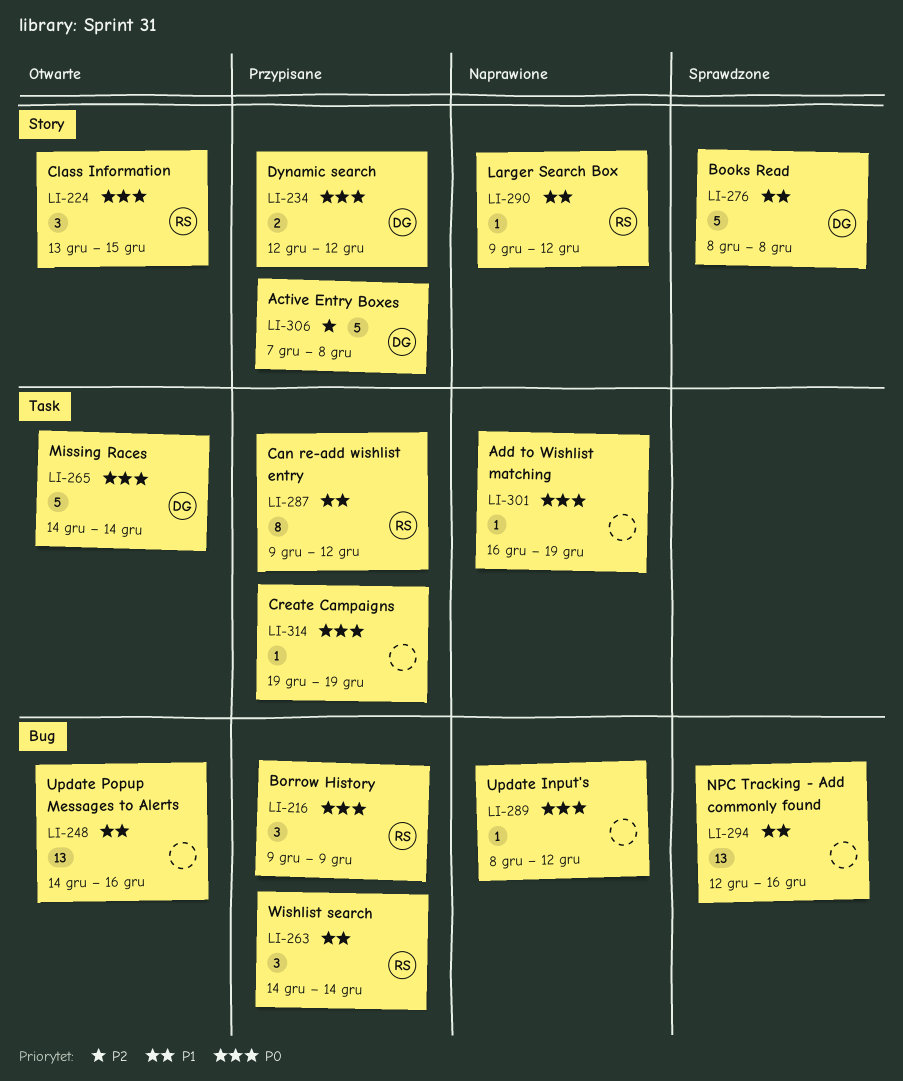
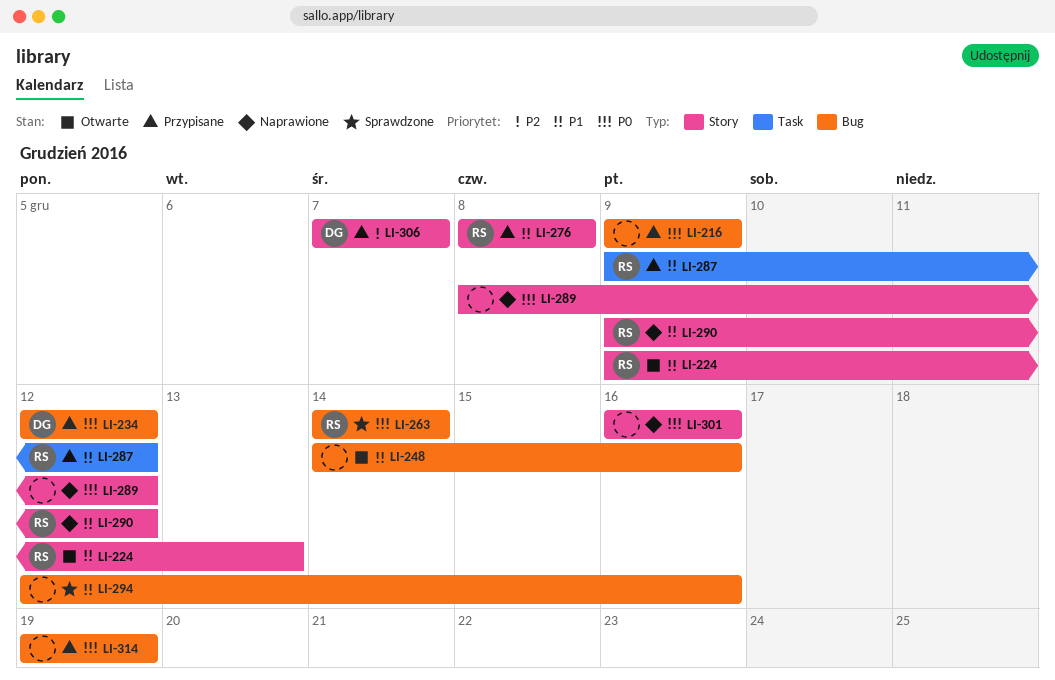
LI-216, owner: RS -> none
LI-224, priority: P0 -> P1
LI-224, start: Dec 13 -> Dec 9
LI-224, due: Dec 15 -> Dec 13
LI-234, label: Story -> Bug
LI-263, status: Przypisane -> Sprawdzone
LI-263, priority: P1 -> P0
LI-265: present -> none
LI-276, status: Sprawdzone -> Przypisane
LI-276, owner: DG -> RS
LI-289, label: Bug -> Story
LI-301, label: Task -> Story
LI-301, due: Dec 19 -> Dec 16
LI-306, due: Dec 8 -> Dec 7
LI-314, label: Task -> Bug

